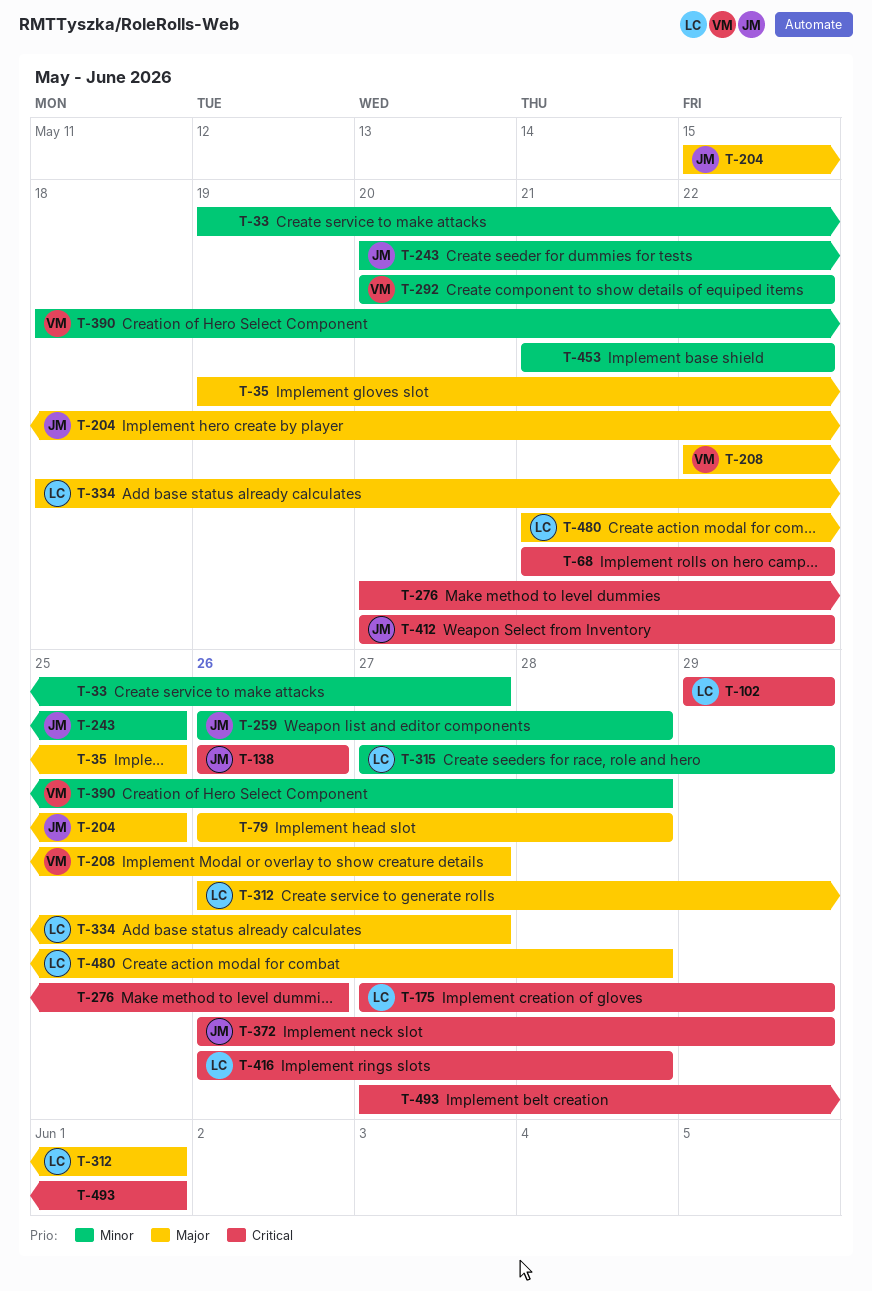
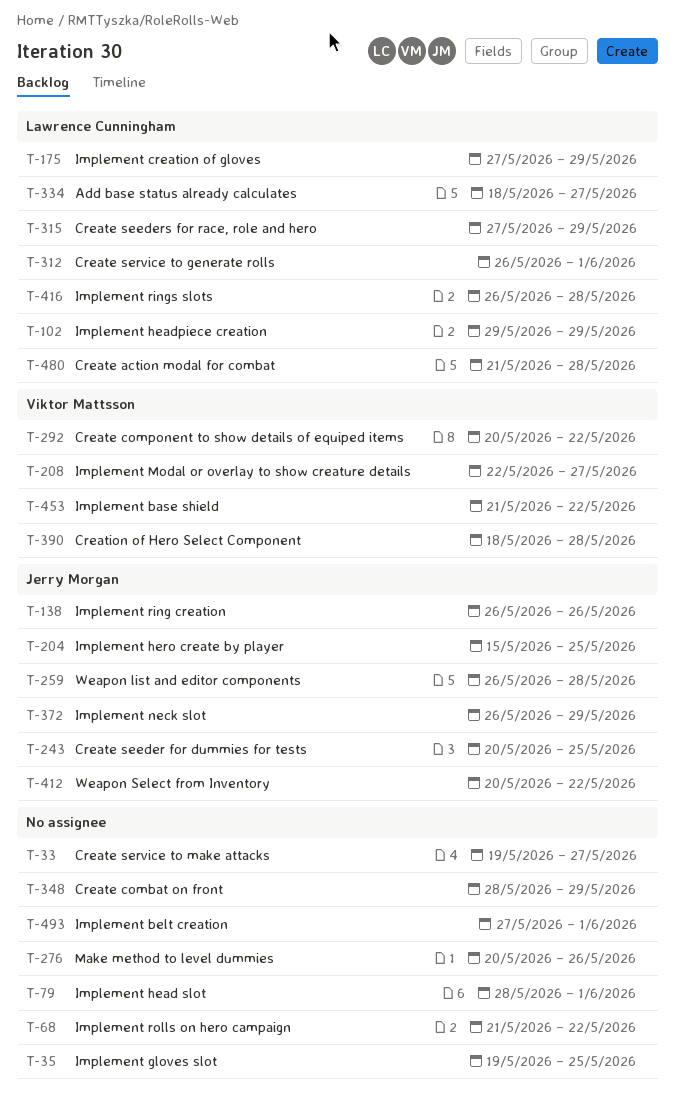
T-79, start: May 26 -> May 28
T-79, due: May 28 -> Jun 1
T-348: none -> present
T-453, owner: none -> Viktor Mattsson

